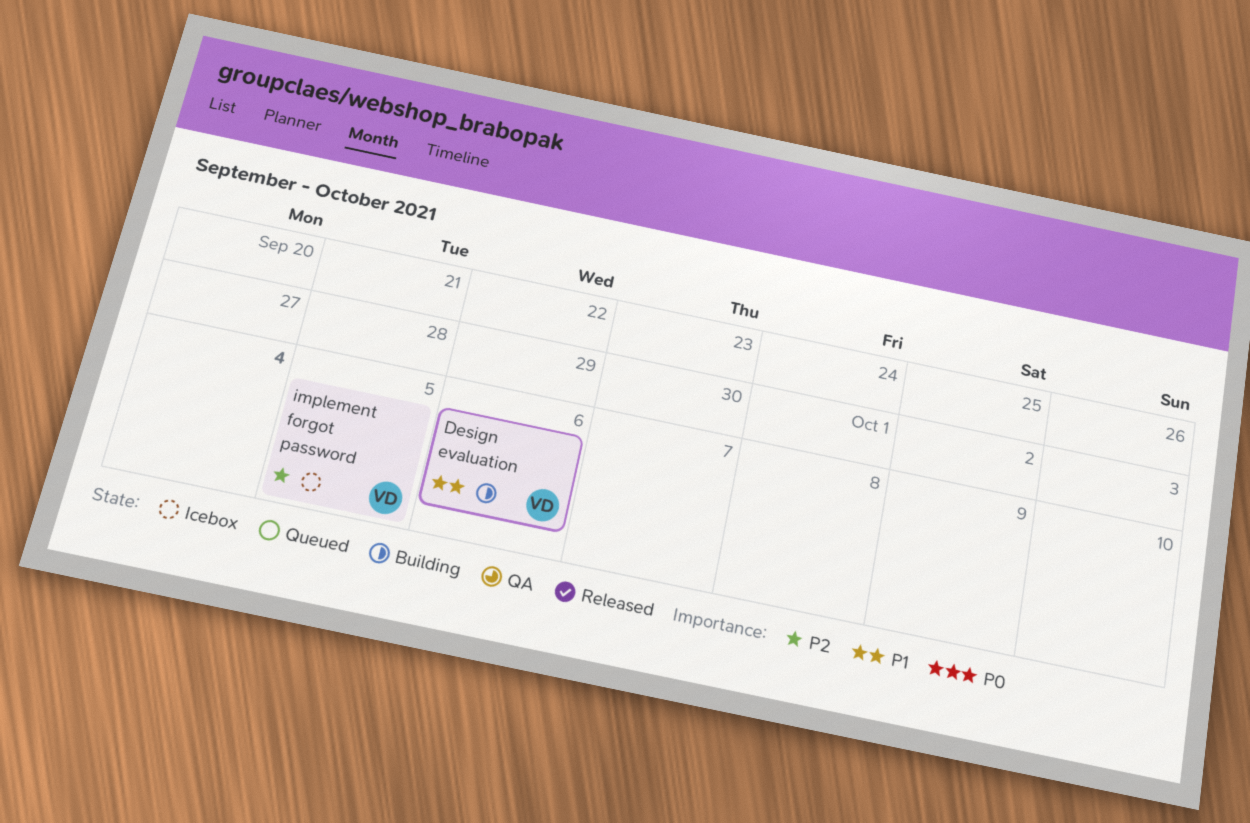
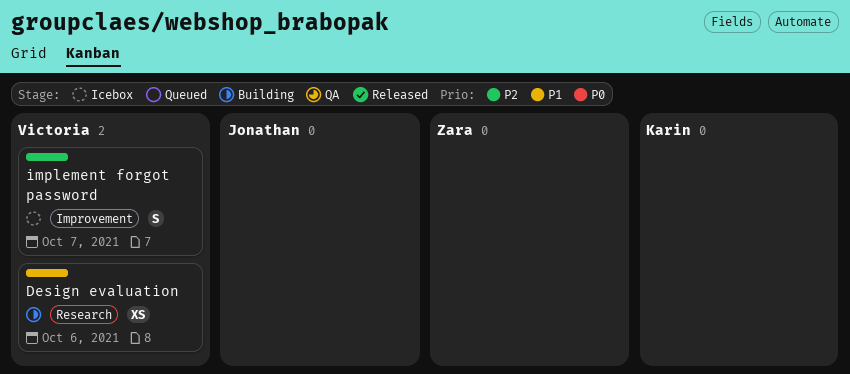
implement forgot password, due: Oct 5 -> Oct 7

